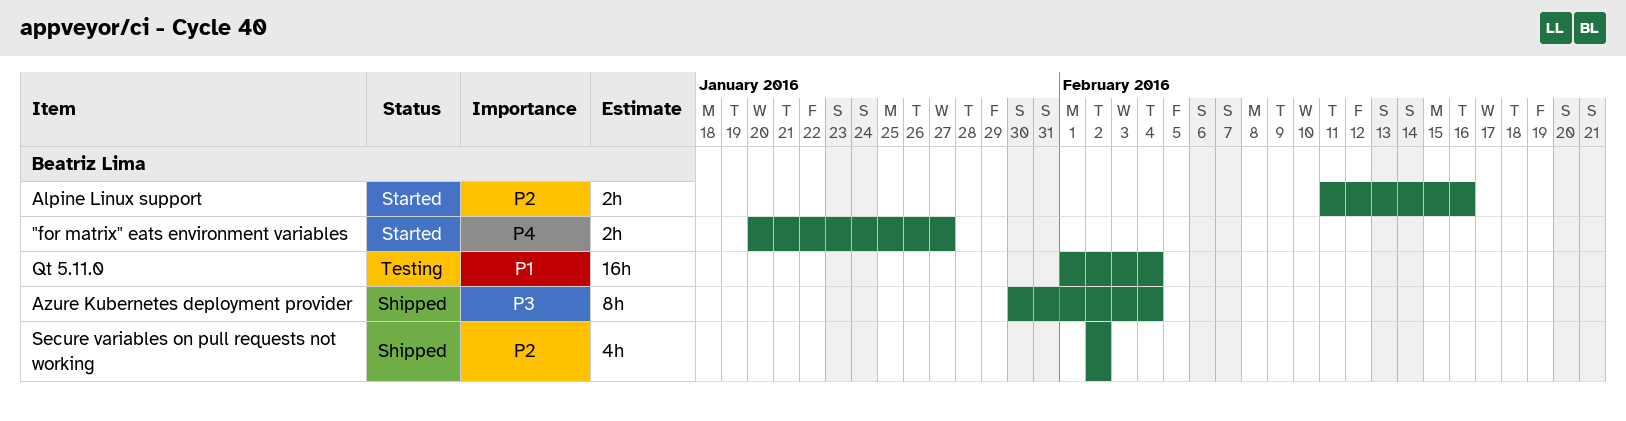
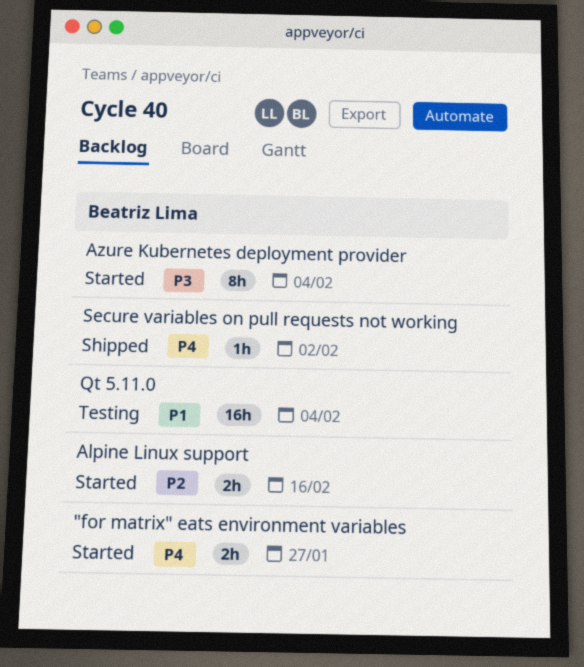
Azure Kubernetes deployment provider, status: Shipped -> Started
Secure variables on pull requests not working, priority: P2 -> P4
Secure variables on pull requests not working, estimate: 4h -> 1h

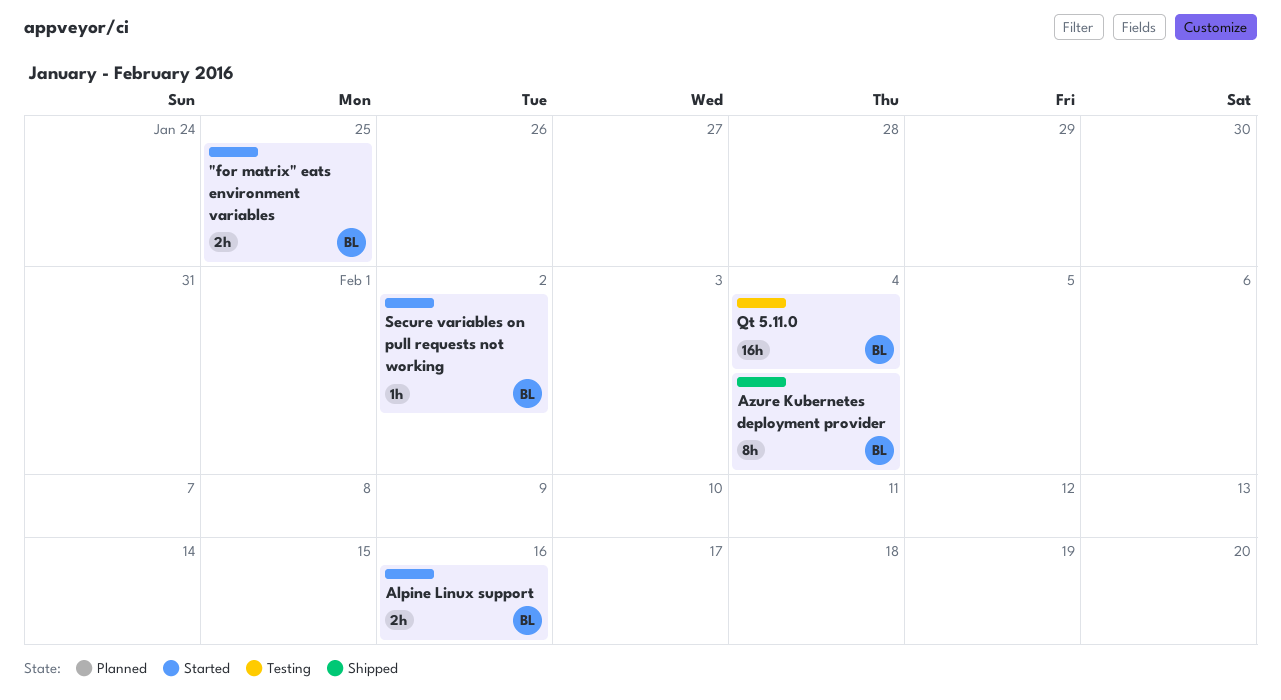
"for matrix" eats environment variables, due: Jan 27 -> Jan 25
Azure Kubernetes deployment provider, status: Started -> Shipped
Secure variables on pull requests not working, status: Shipped -> Started

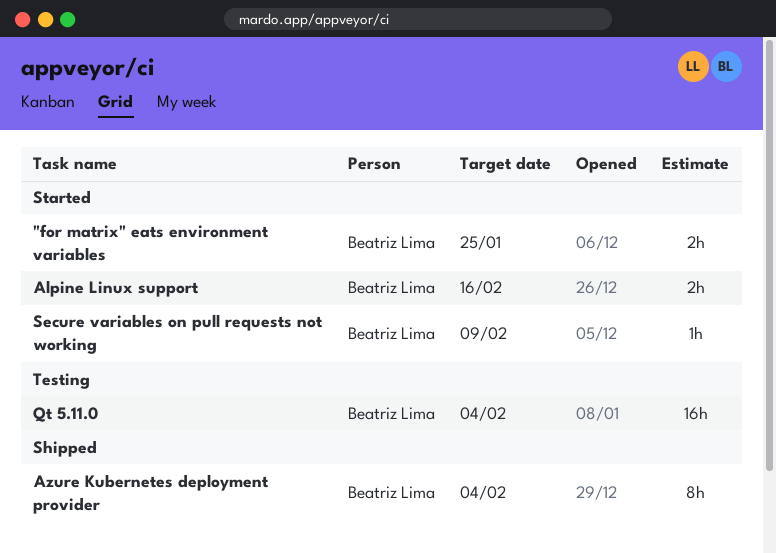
Secure variables on pull requests not working, due: Feb 2 -> Feb 9

